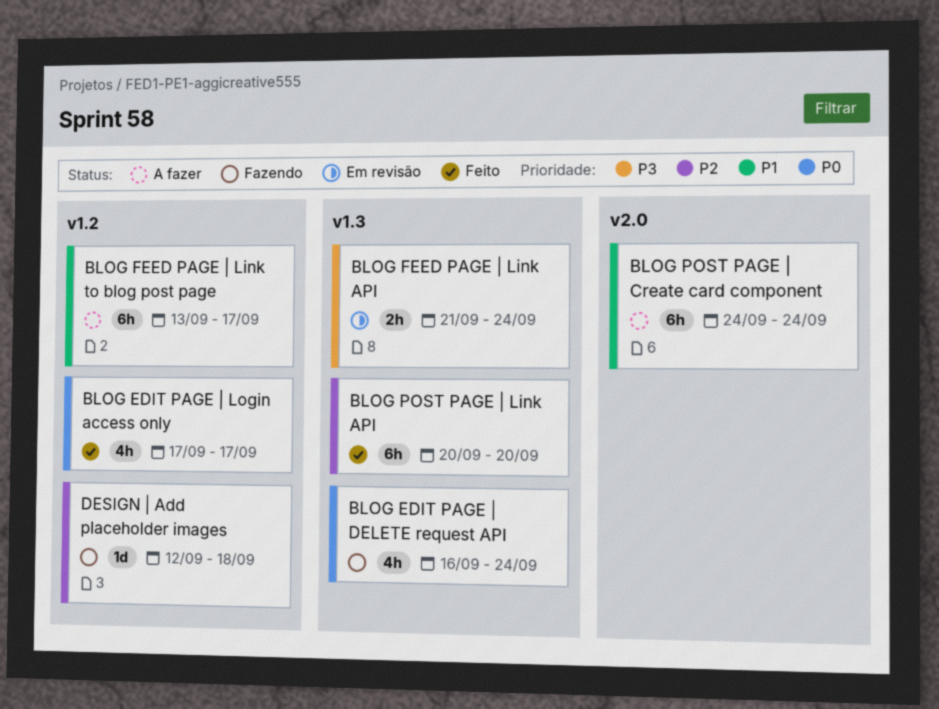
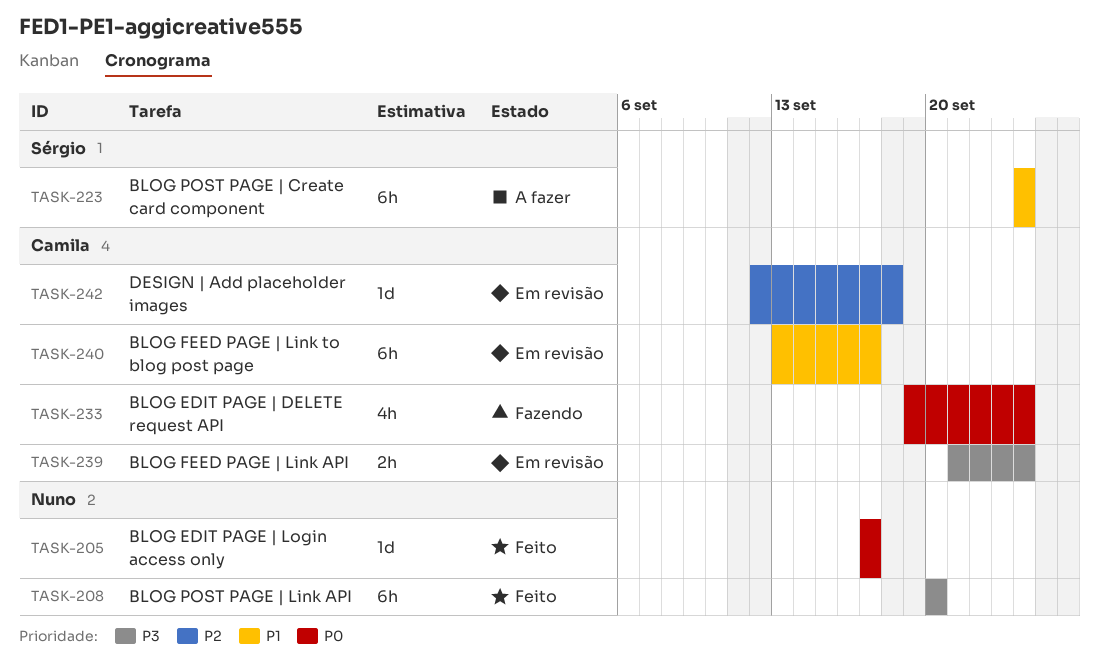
BLOG EDIT PAGE | DELETE request API, start: Sep 16 -> Sep 19
BLOG EDIT PAGE | Login access only, estimate: 4h -> 1d
BLOG FEED PAGE | Link to blog post page, status: A fazer -> Em revisão
BLOG POST PAGE | Link API, priority: P2 -> P3
DESIGN | Add placeholder images, status: Fazendo -> Em revisão

